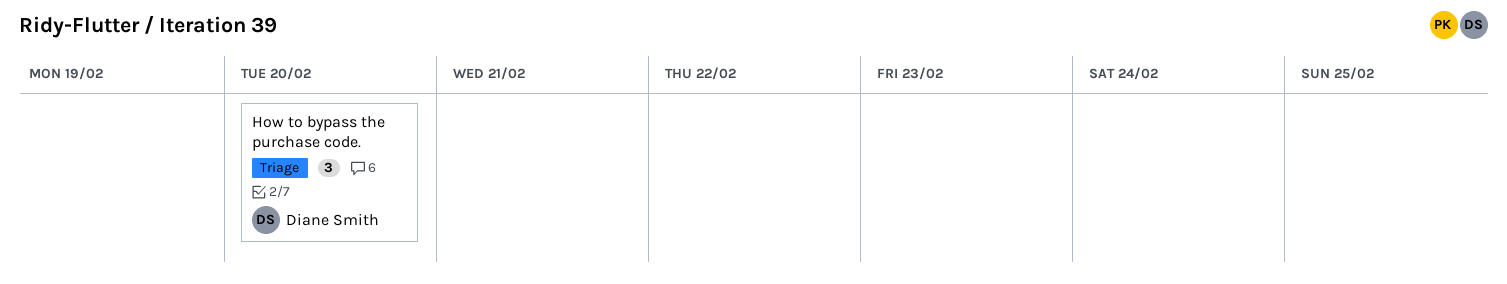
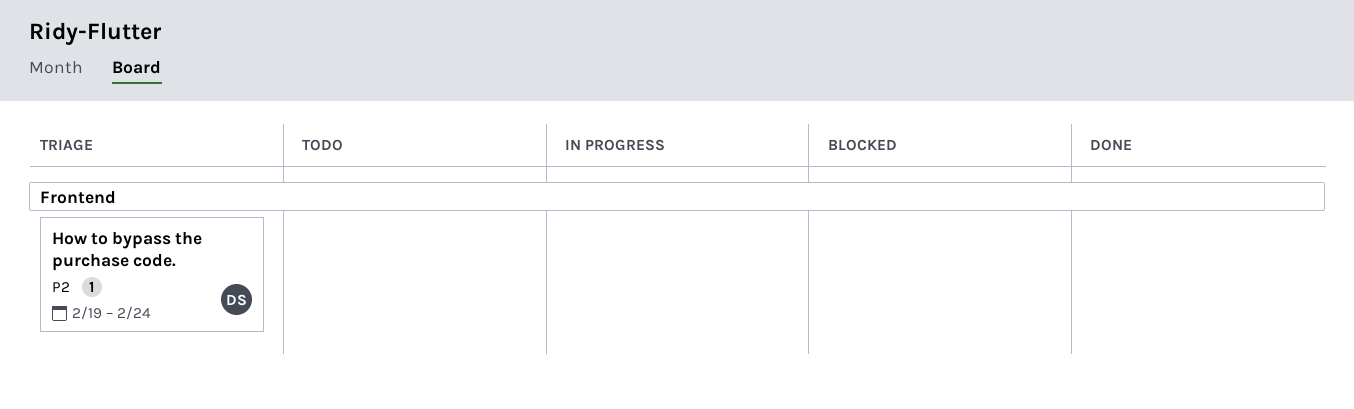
How to bypass the purchase code., estimate: 3 -> 1
How to bypass the purchase code., due: Feb 20 -> Feb 24

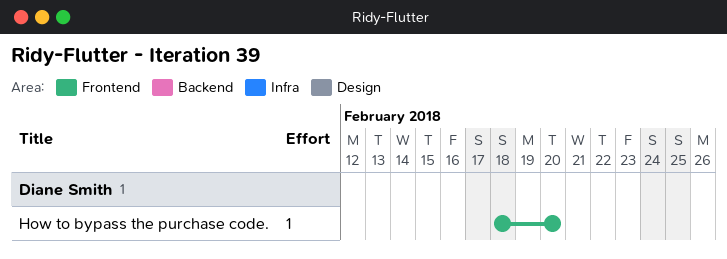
How to bypass the purchase code., start: Feb 19 -> Feb 18
How to bypass the purchase code., due: Feb 24 -> Feb 20

